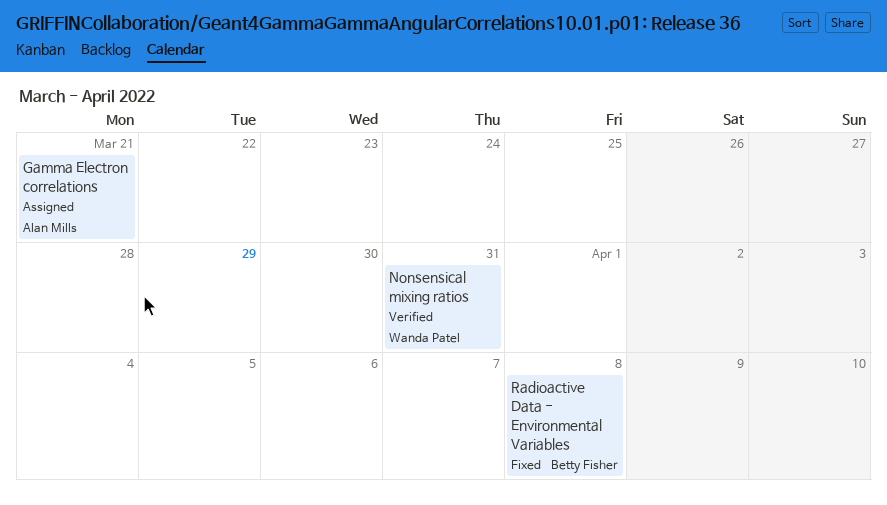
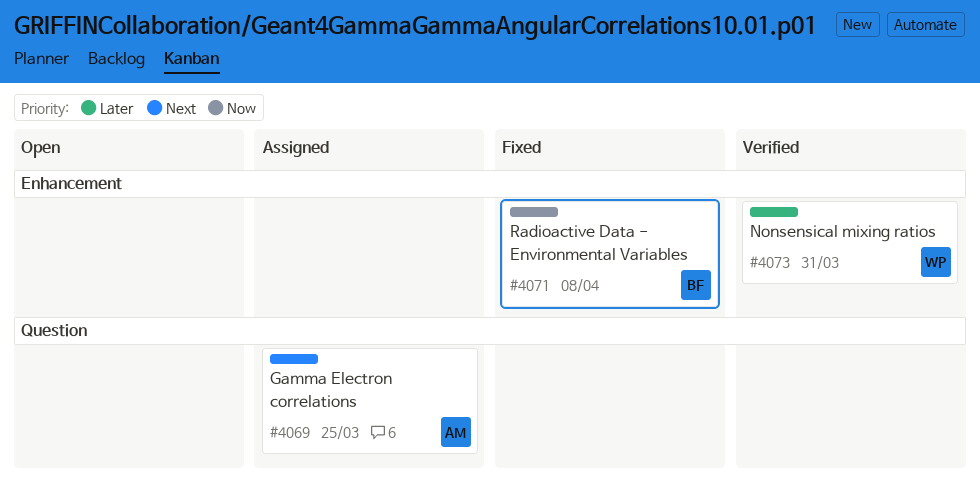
Gamma Electron correlations, due: Mar 21 -> Mar 25

